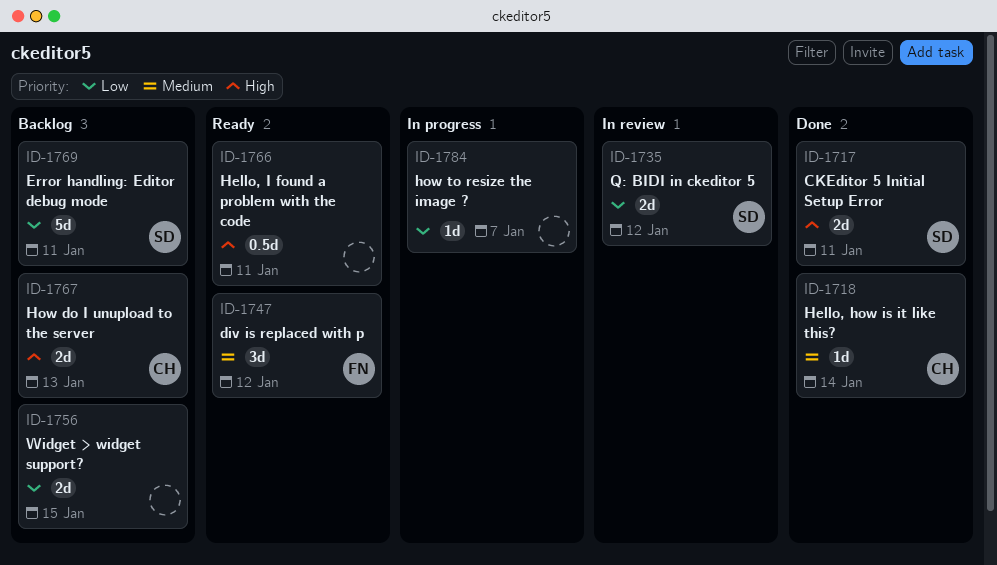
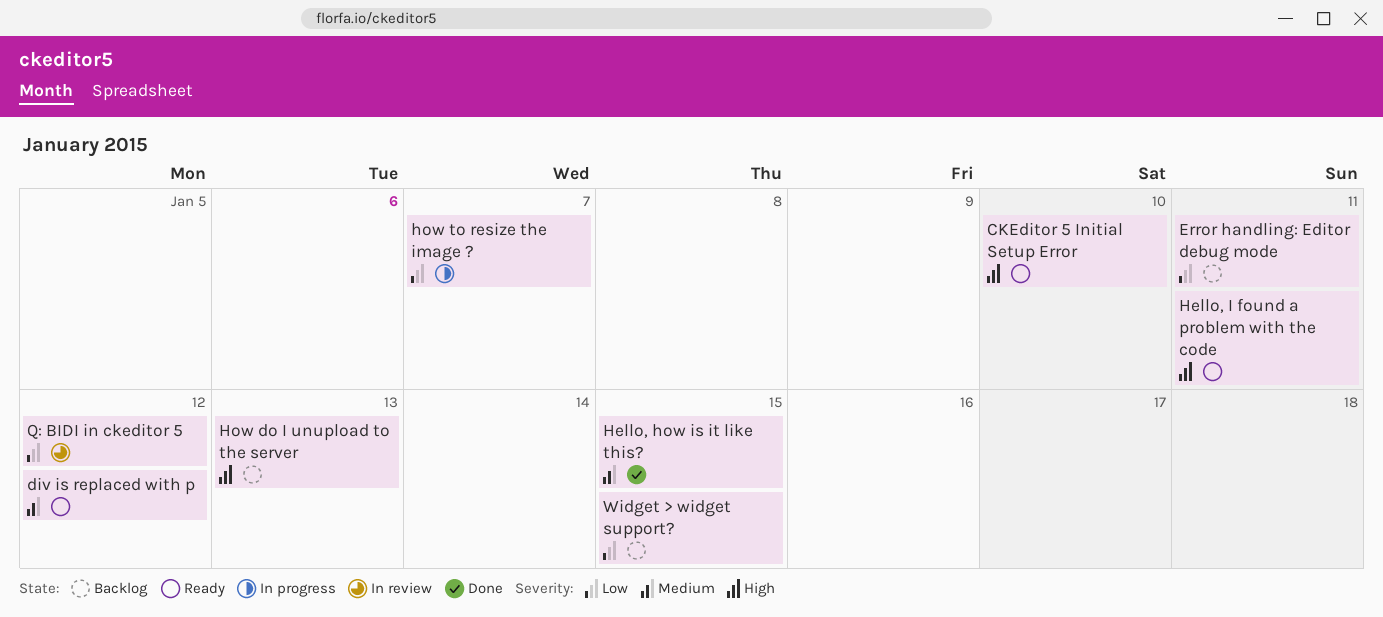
CKEditor 5 Initial Setup Error, status: Done -> Ready
CKEditor 5 Initial Setup Error, due: Jan 11 -> Jan 10
Hello, how is it like this?, due: Jan 14 -> Jan 15

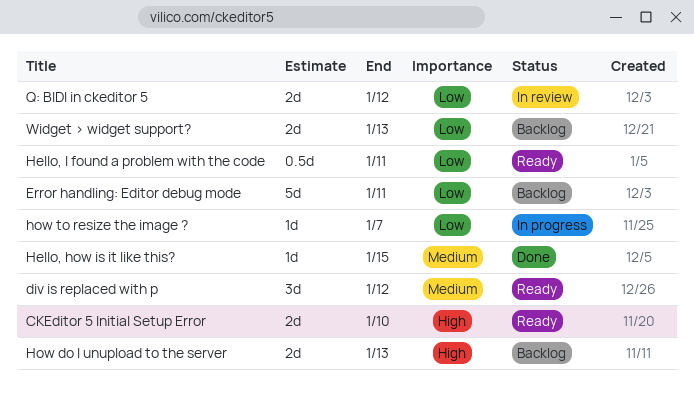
Hello, I found a problem with the code, priority: High -> Low
Widget > widget support?, due: Jan 15 -> Jan 13

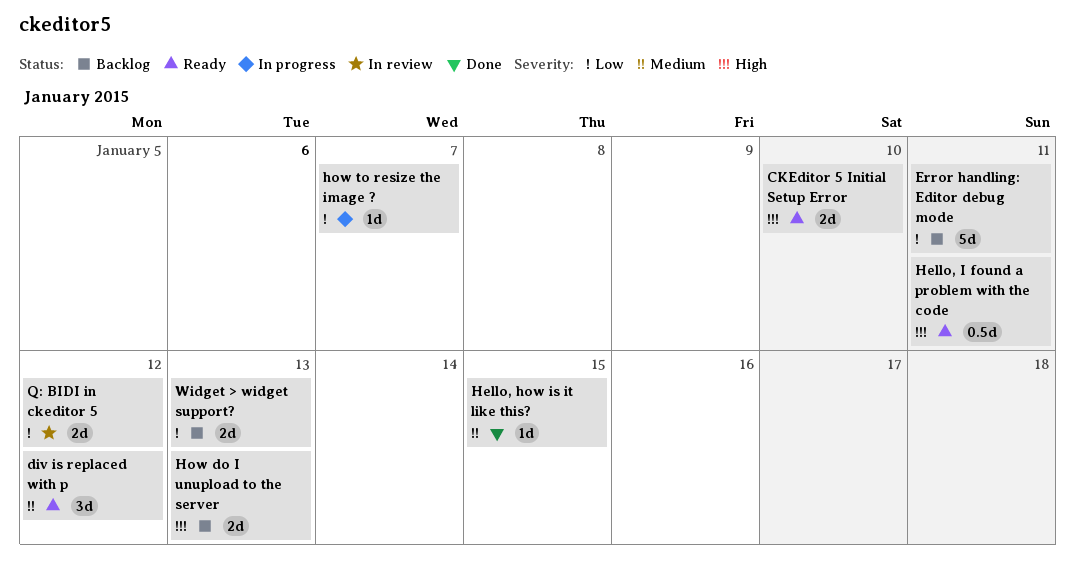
Hello, I found a problem with the code, priority: Low -> High

